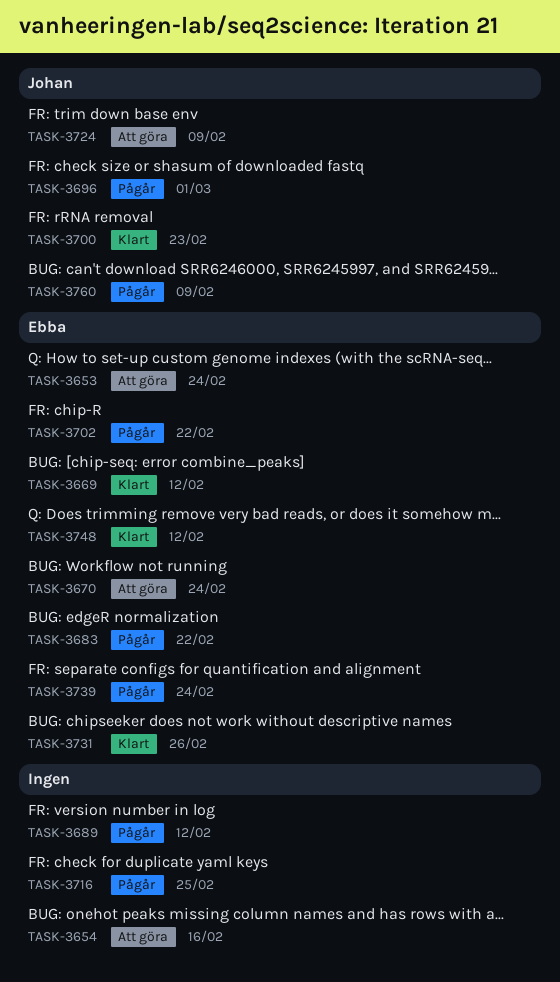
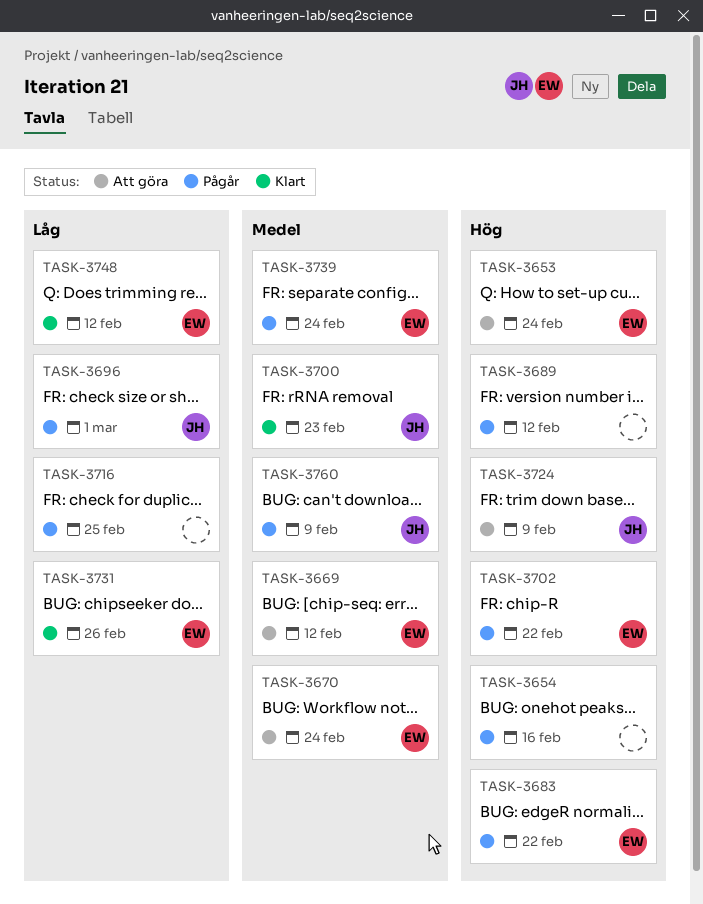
TASK-3654, status: Att göra -> Pågår
TASK-3669, status: Klart -> Att göra

